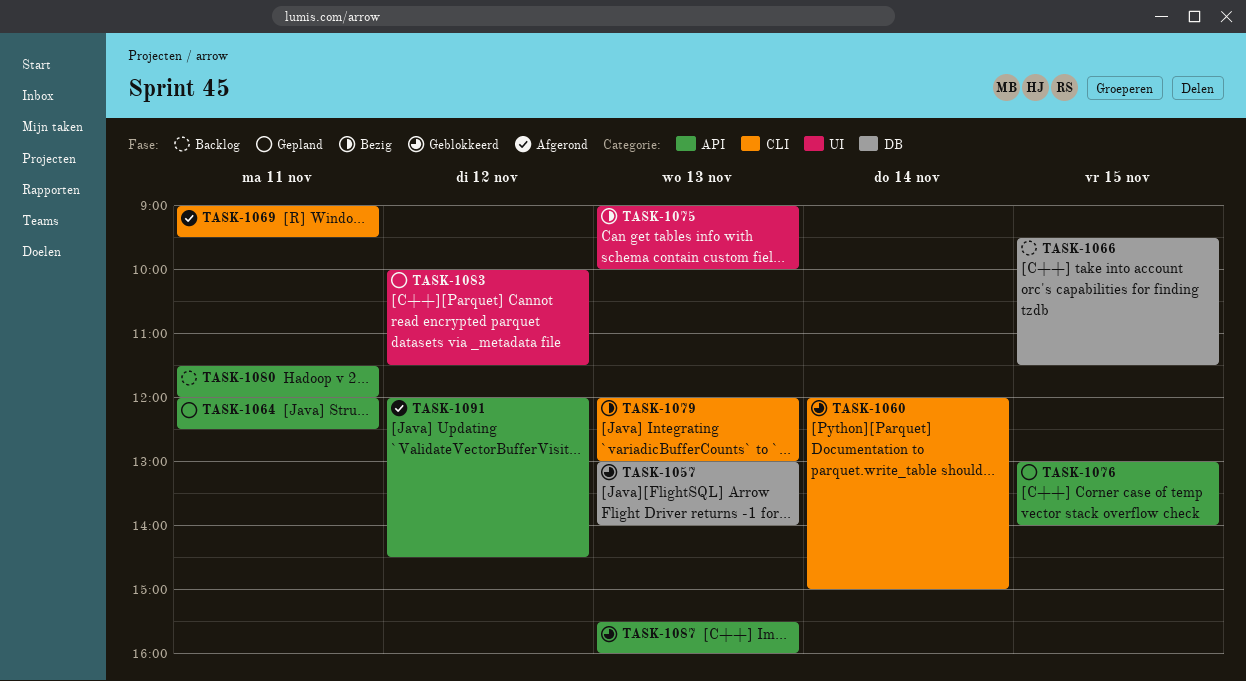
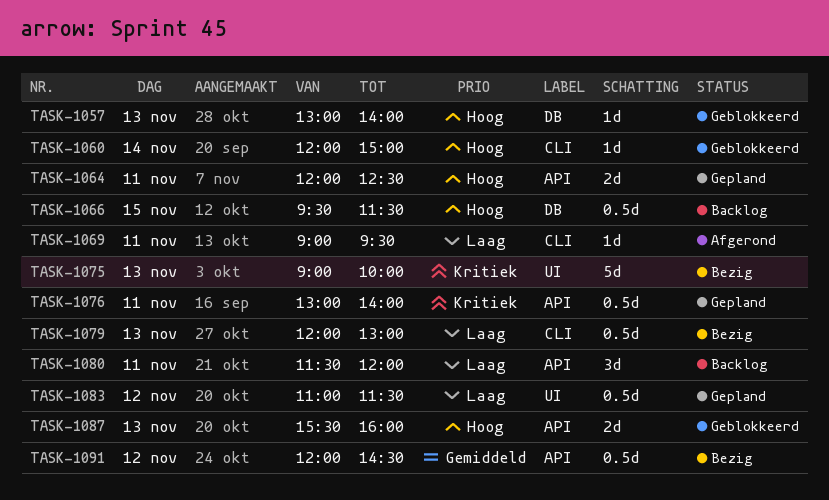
TASK-1076, day: Nov 15 -> Nov 11
TASK-1083, begins: 10:00 -> 11:00
TASK-1091, status: Afgerond -> Bezig

